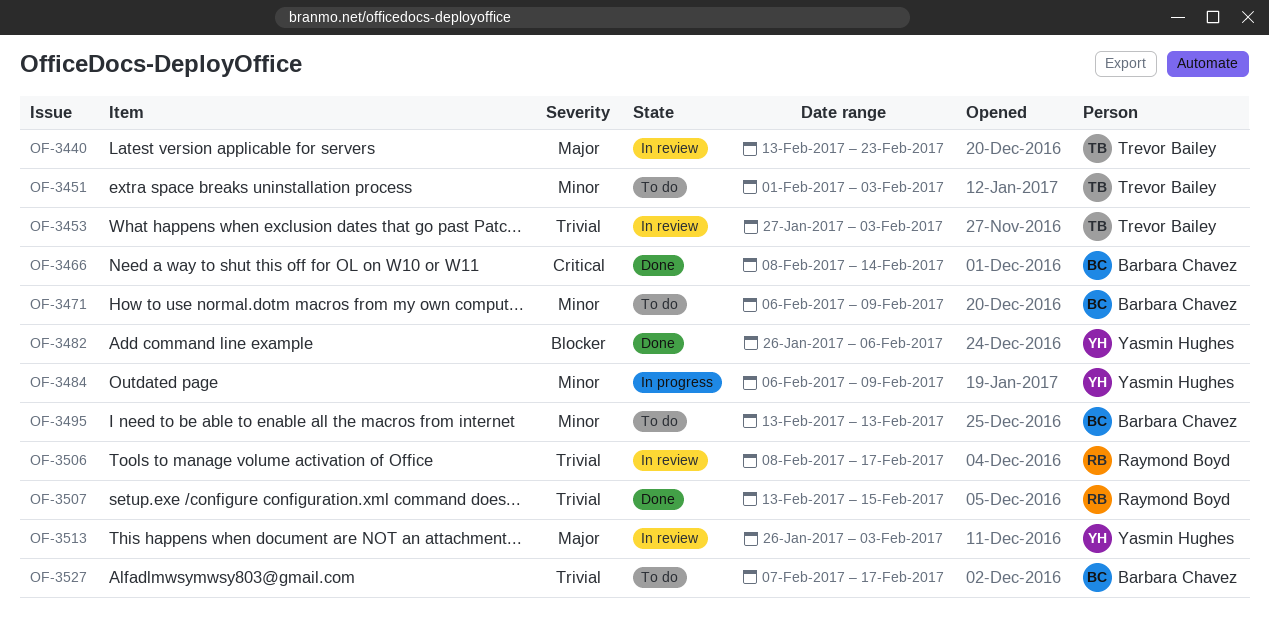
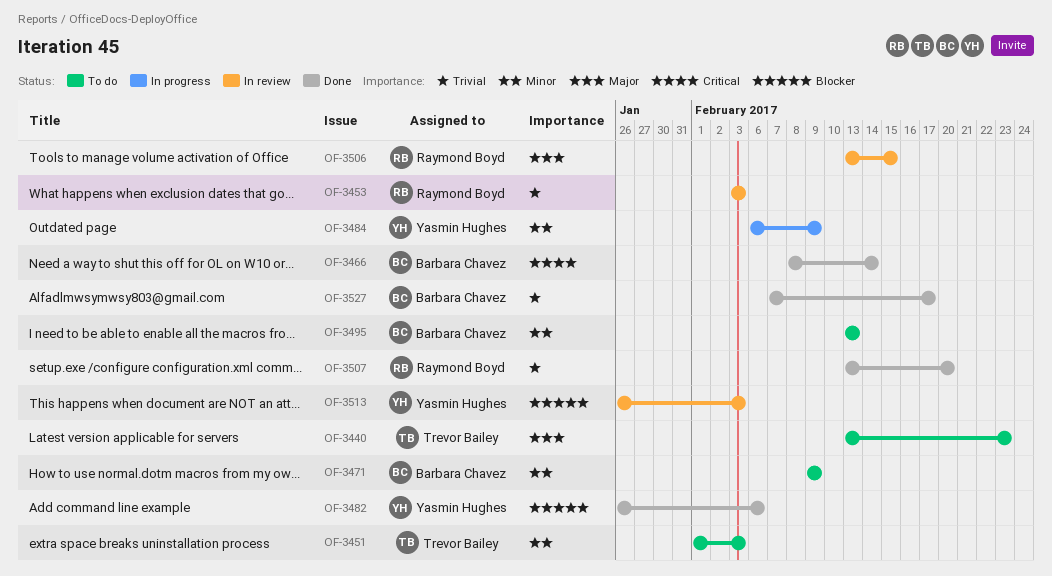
OF-3440, status: In review -> To do
OF-3453, owner: Trevor Bailey -> Raymond Boyd
OF-3453, start: Jan 27 -> Feb 3
OF-3471, start: Feb 6 -> Feb 9
OF-3506, priority: Trivial -> Major
OF-3506, start: Feb 8 -> Feb 13
OF-3506, due: Feb 17 -> Feb 15
OF-3507, due: Feb 15 -> Feb 20
OF-3513, priority: Major -> Blocker
OF-3527, status: To do -> Done

